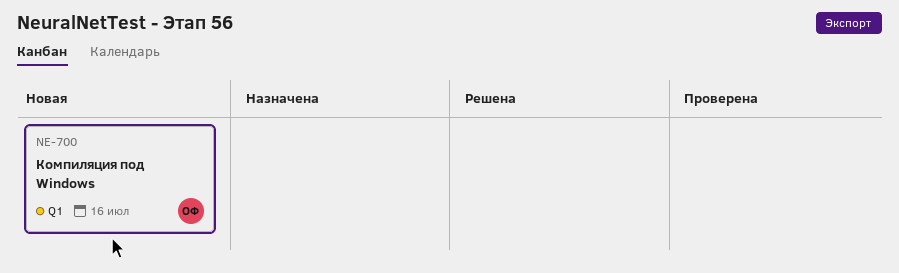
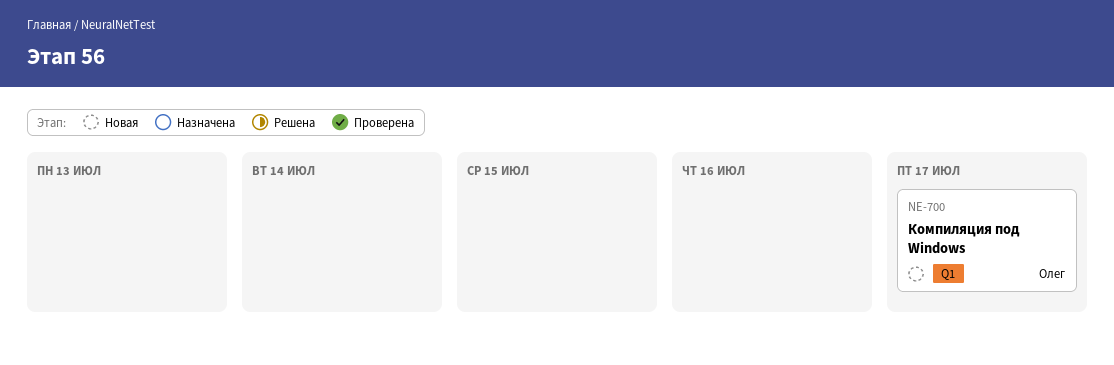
NE-700, due: Jul 16 -> Jul 17

